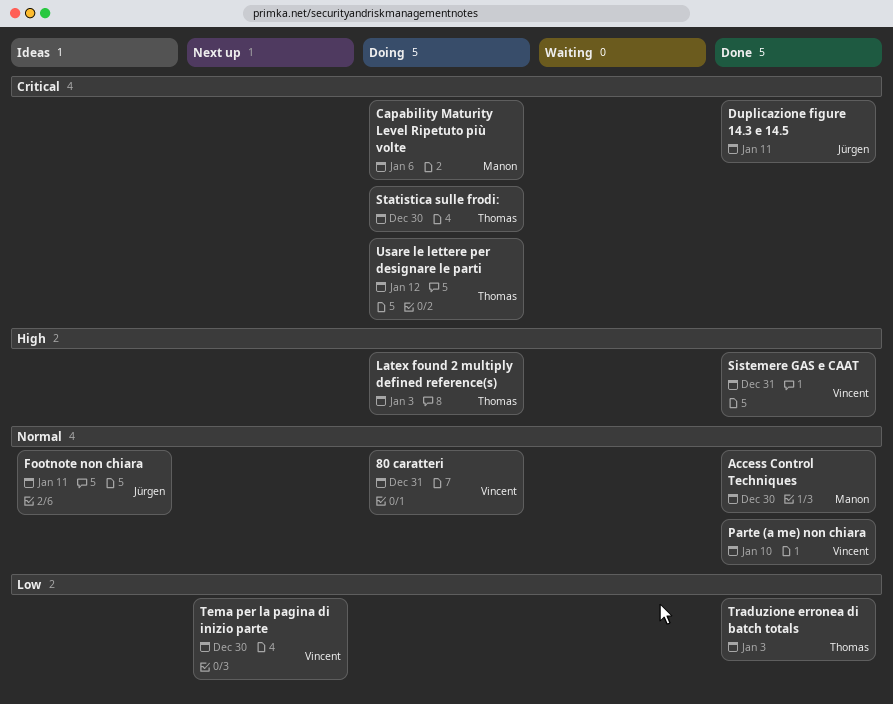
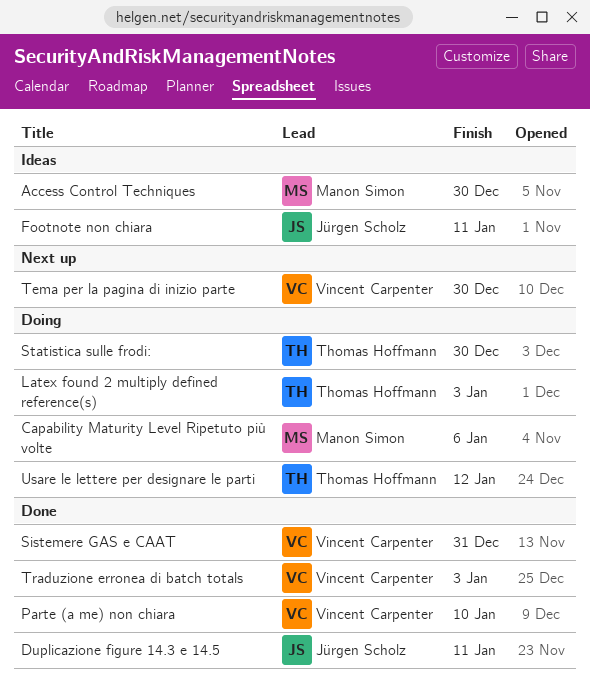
80 caratteri: present -> none
Access Control Techniques, status: Done -> Ideas
Traduzione erronea di batch totals, owner: Thomas Hoffmann -> Vincent Carpenter

